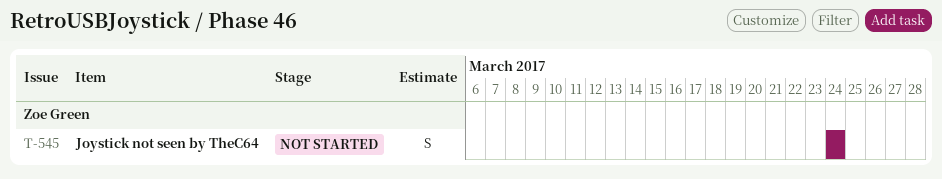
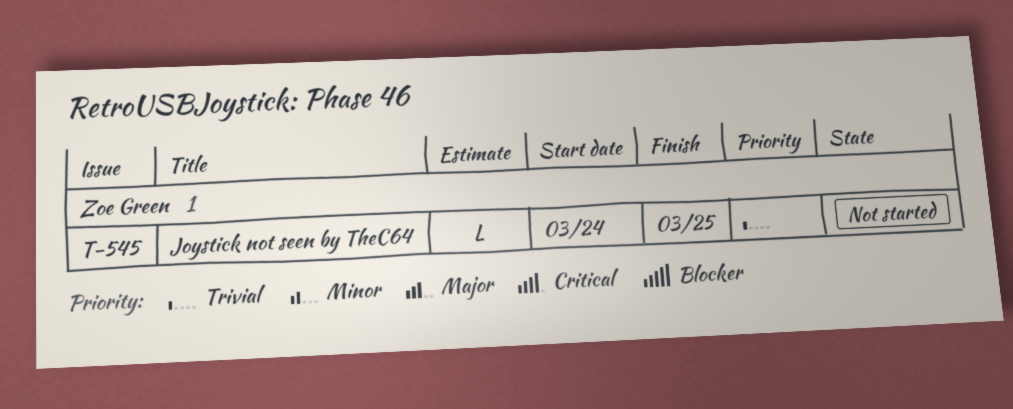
T-545, estimate: S -> L
T-545, due: Mar 24 -> Mar 25

